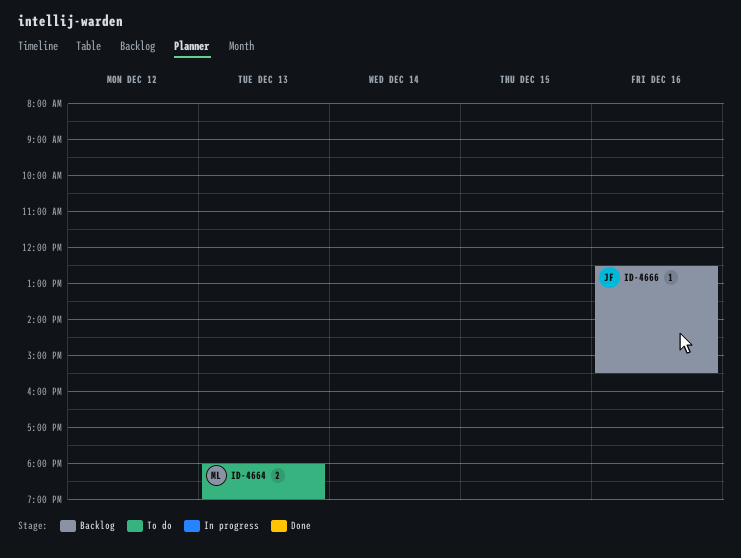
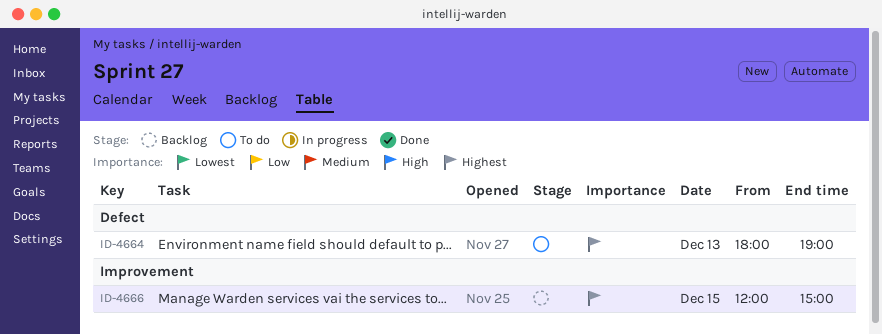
ID-4666, day: Dec 16 -> Dec 15
ID-4666, begins: 12:30 -> 12:00
ID-4666, ends: 15:30 -> 15:00

